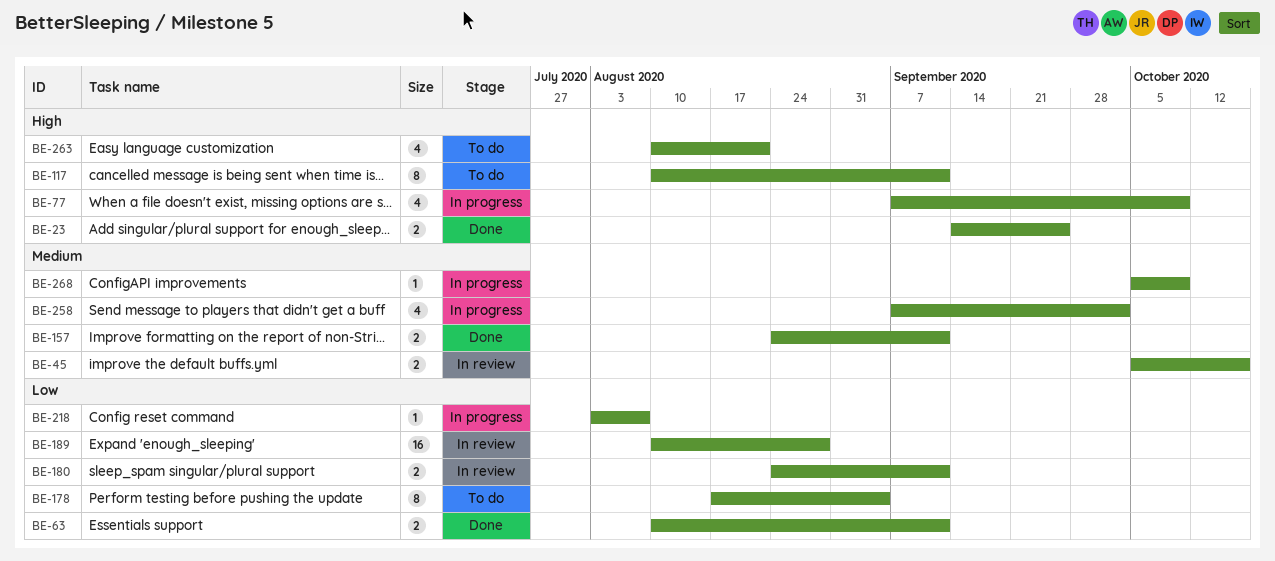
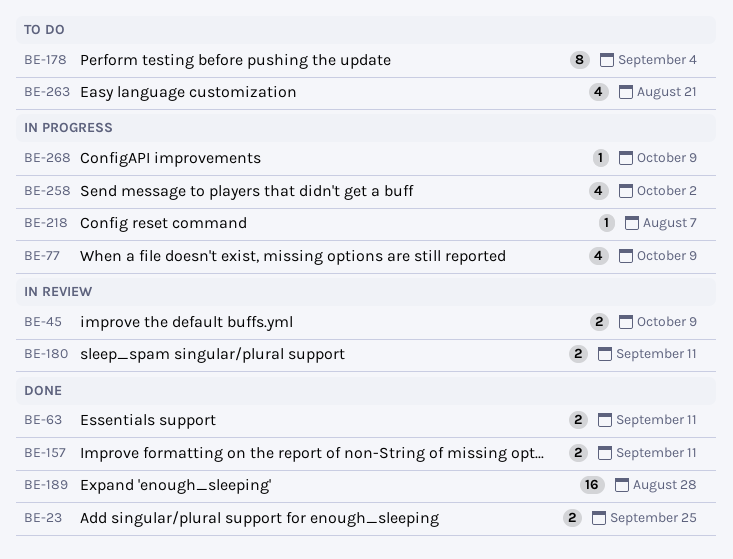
BE-45, due: Oct 16 -> Oct 9
BE-117: present -> none
BE-189, status: In review -> Done

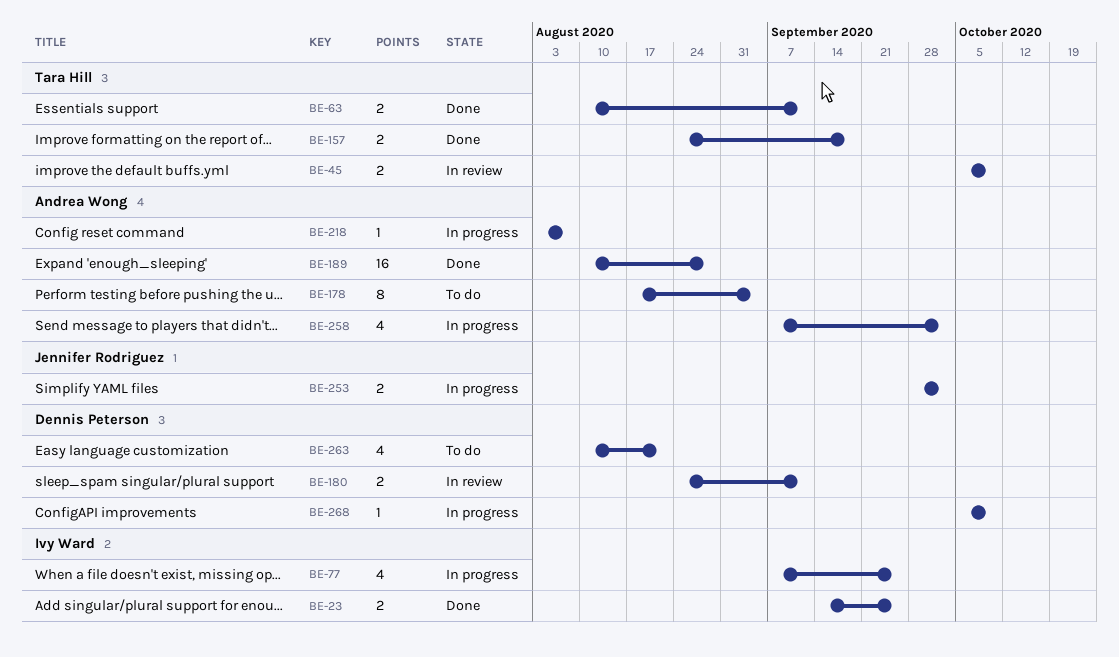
BE-77, due: Oct 9 -> Sep 25
BE-157, due: Sep 11 -> Sep 18
BE-253: none -> present

